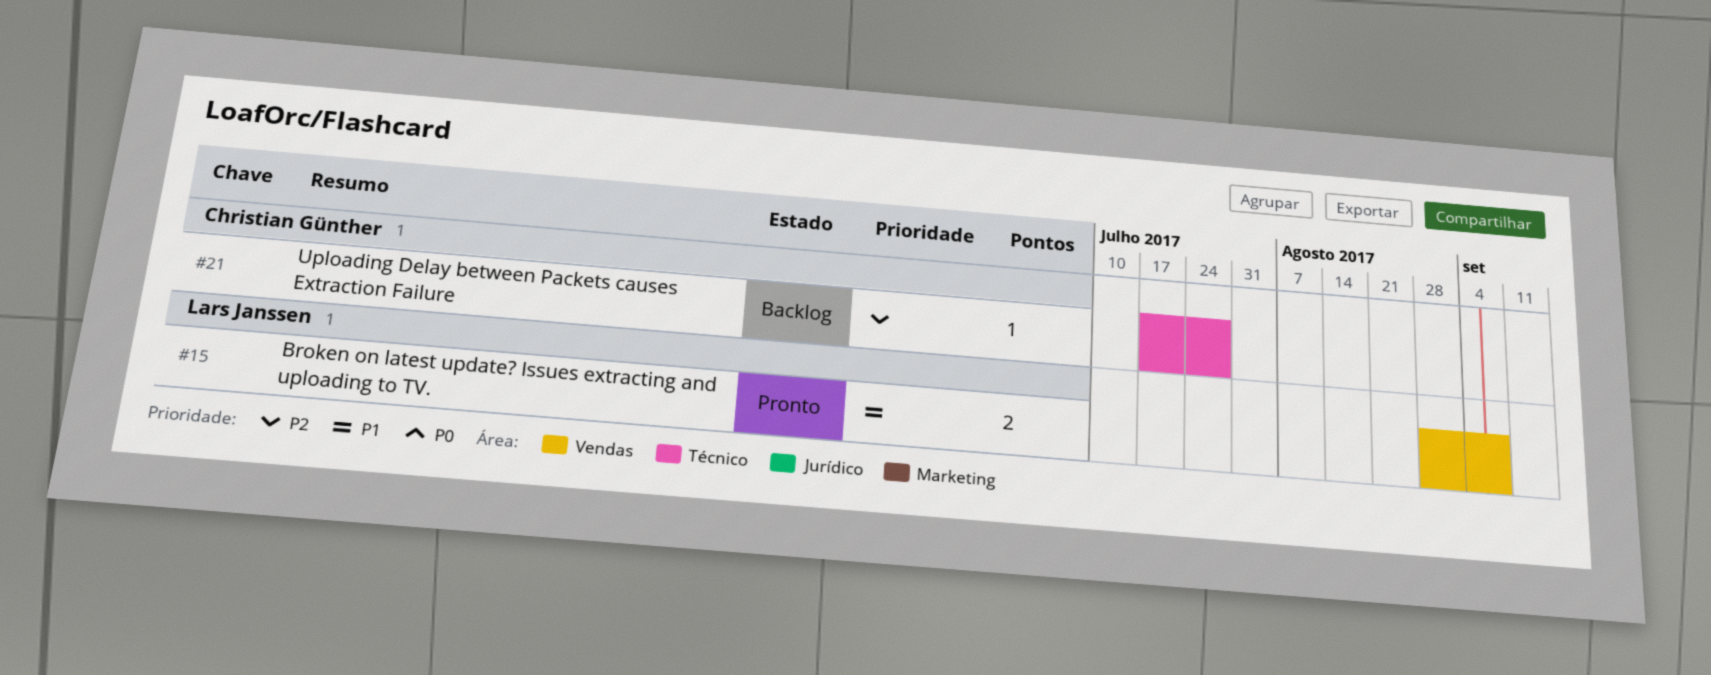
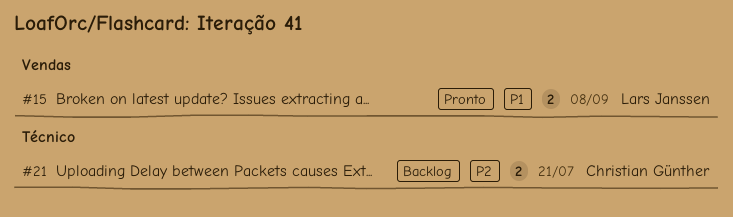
#21, estimate: 1 -> 2
#21, due: Jul 28 -> Jul 21

